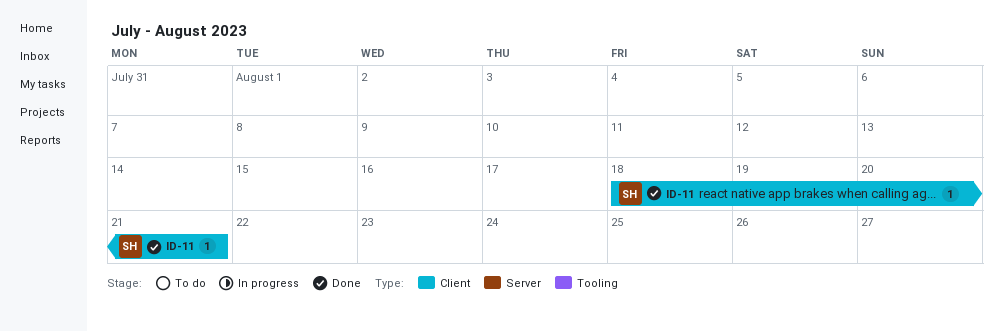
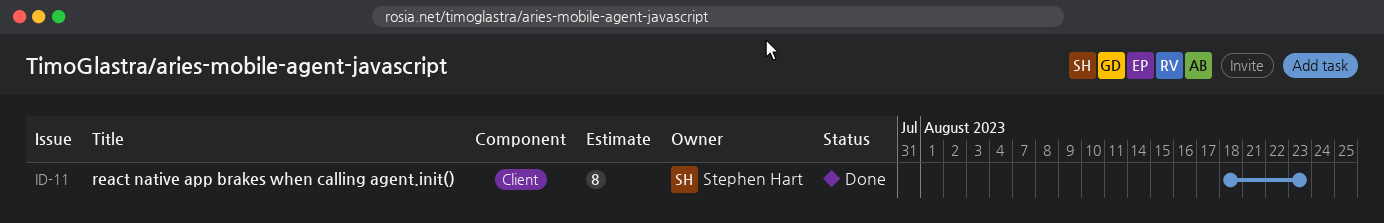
ID-11, estimate: 1 -> 8
ID-11, due: Aug 21 -> Aug 23

